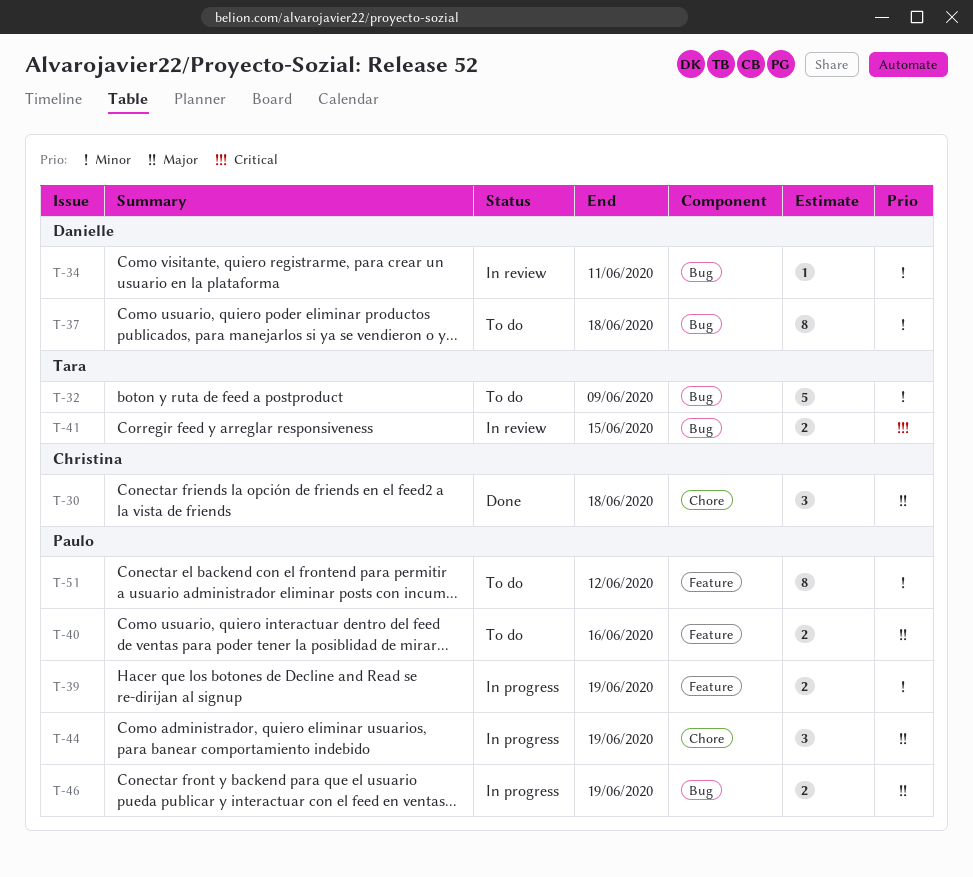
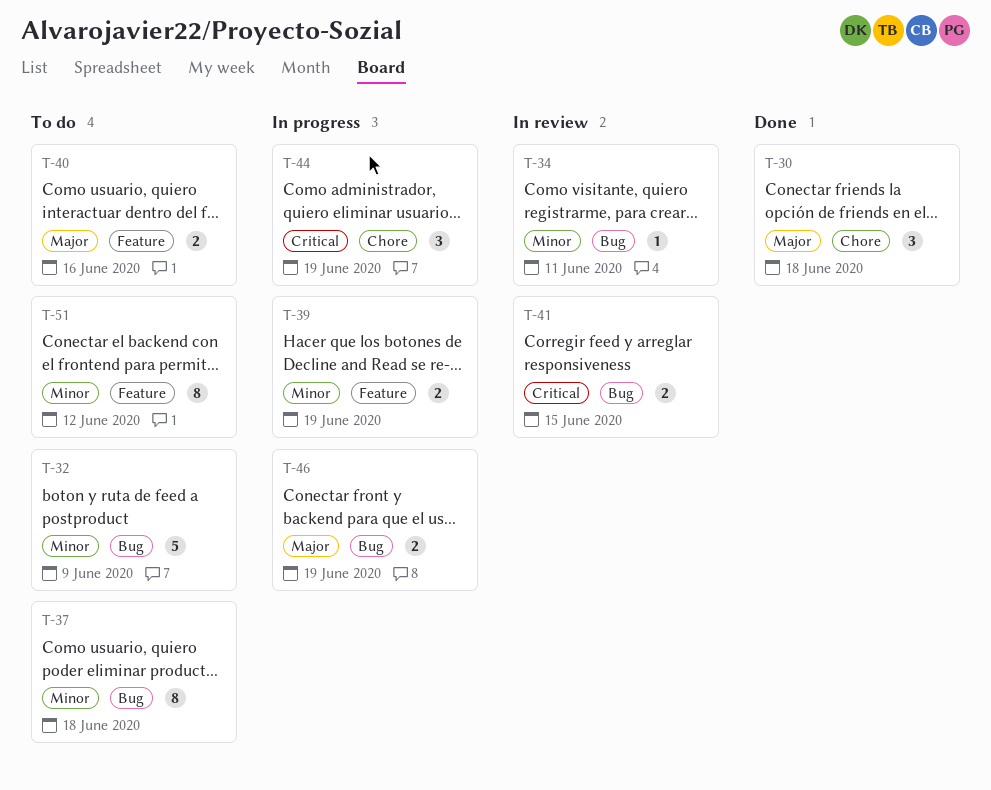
T-44, priority: Major -> Critical

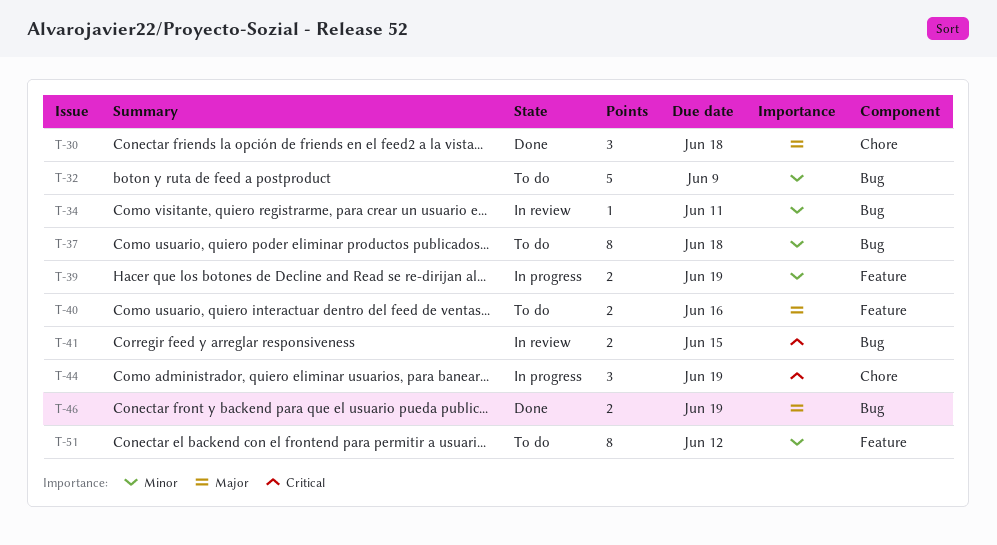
T-46, status: In progress -> Done

